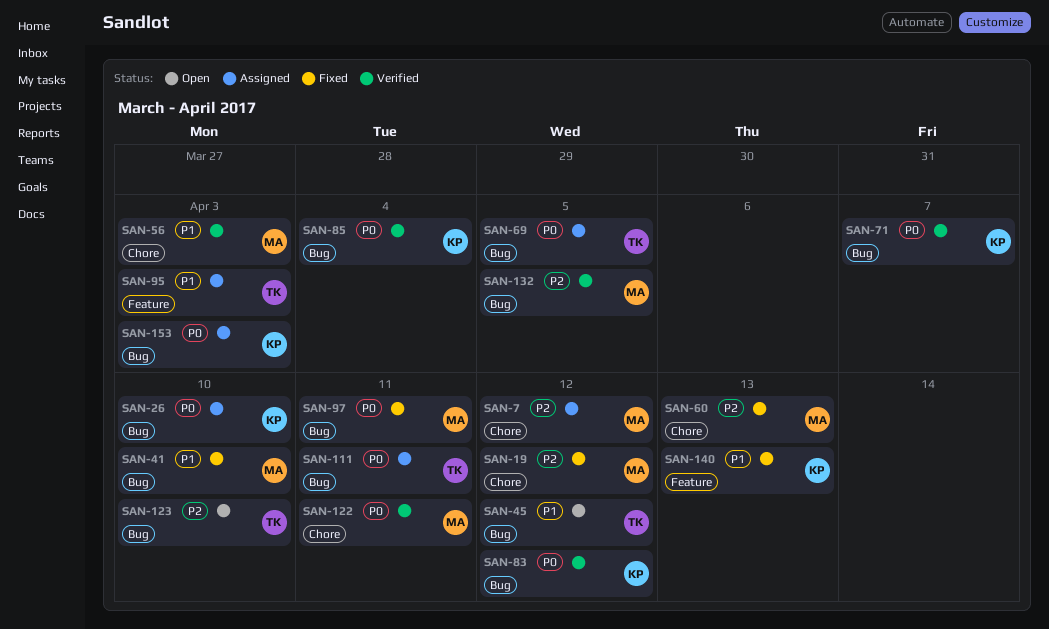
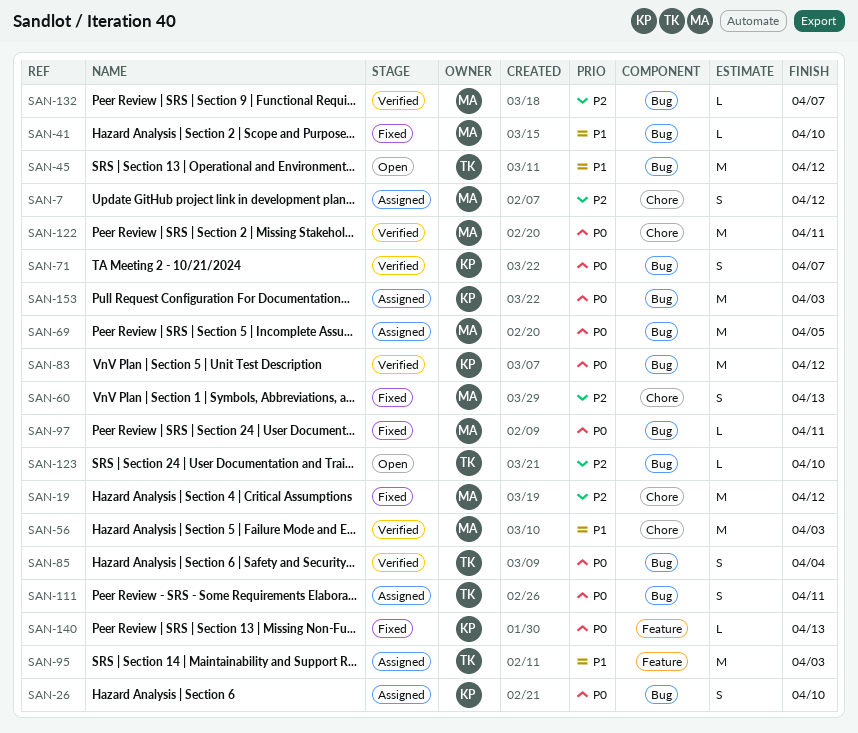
SAN-69, owner: TK -> MA
SAN-85, owner: KP -> TK
SAN-132, due: Apr 5 -> Apr 7
SAN-140, priority: P1 -> P0

